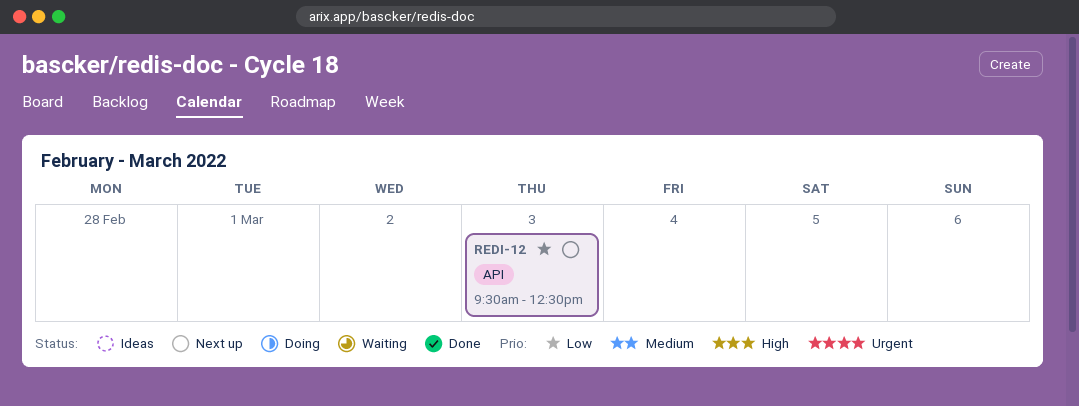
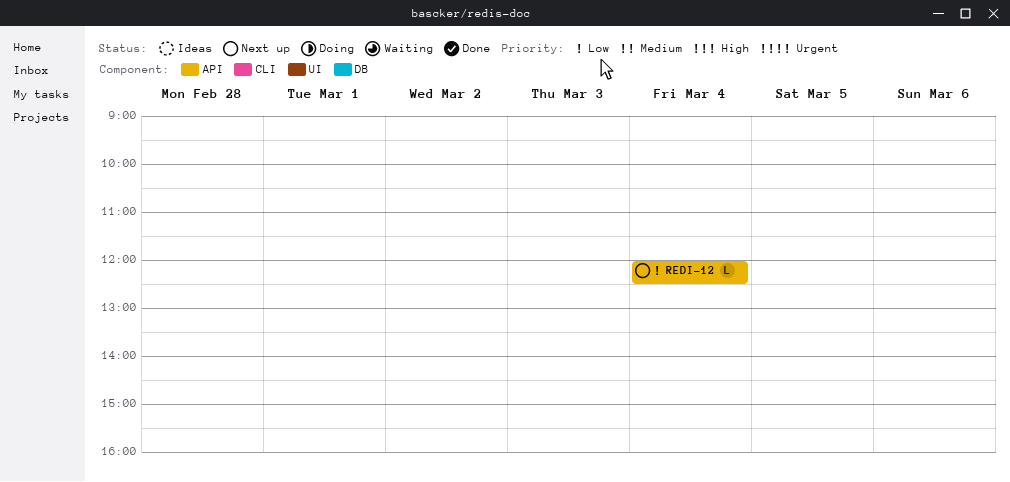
REDI-12, day: Mar 3 -> Mar 4
REDI-12, begins: 09:30 -> 12:00

